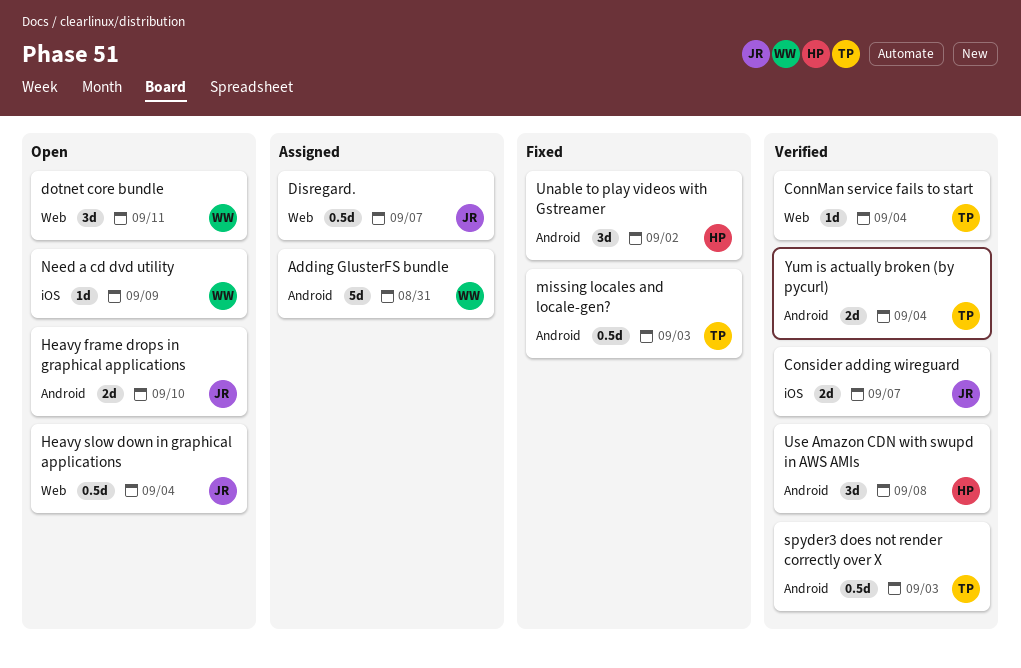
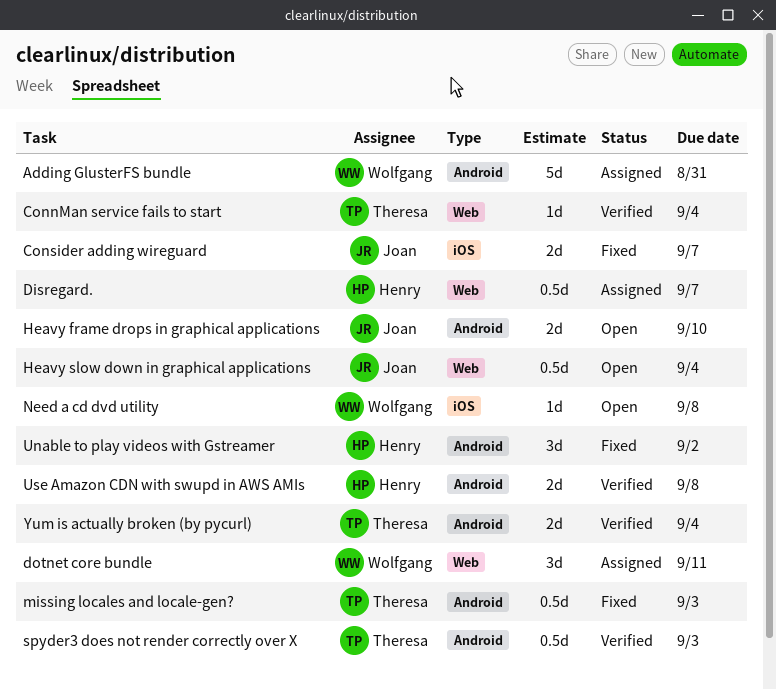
Consider adding wireguard, status: Verified -> Fixed
Disregard., owner: Joan -> Henry
dotnet core bundle, status: Open -> Assigned
Need a cd dvd utility, due: Sep 9 -> Sep 8
Use Amazon CDN with swupd in AWS AMIs, estimate: 3d -> 2d

